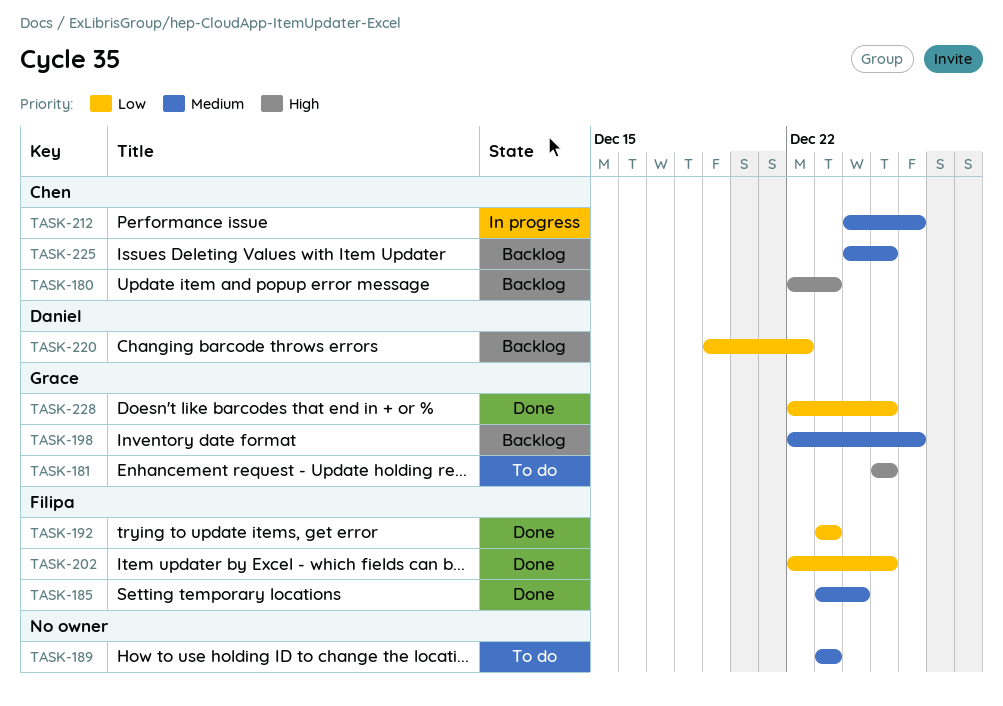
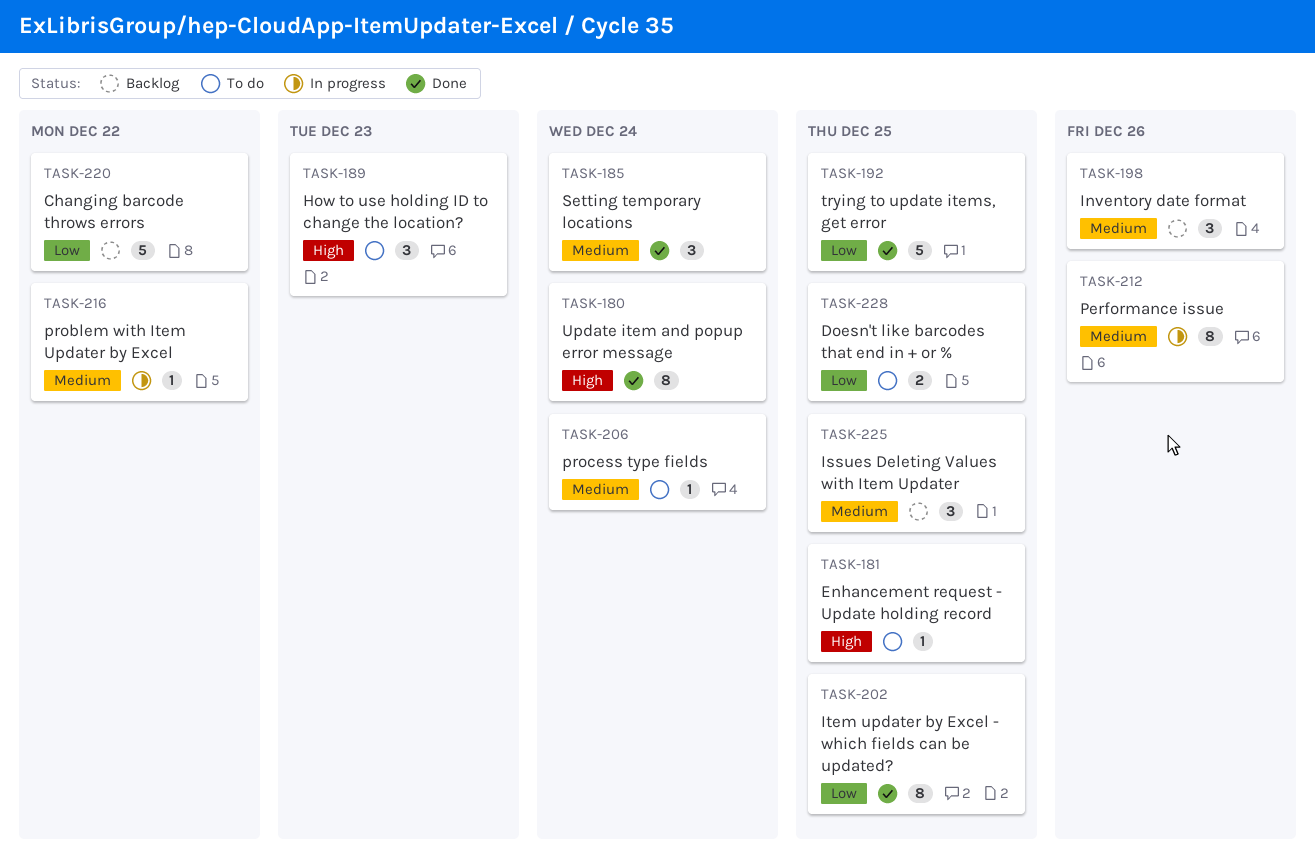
TASK-180, status: Backlog -> Done
TASK-180, due: Dec 23 -> Dec 24
TASK-189, priority: Medium -> High
TASK-192, due: Dec 23 -> Dec 25
TASK-206: none -> present
TASK-216: none -> present
TASK-228, status: Done -> To do

